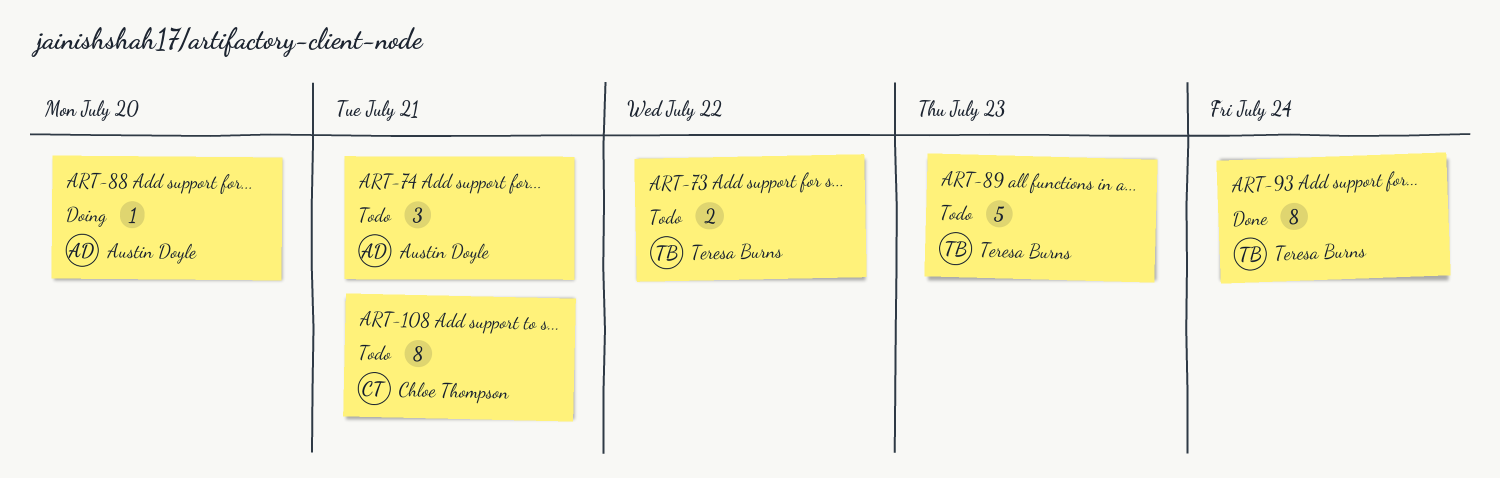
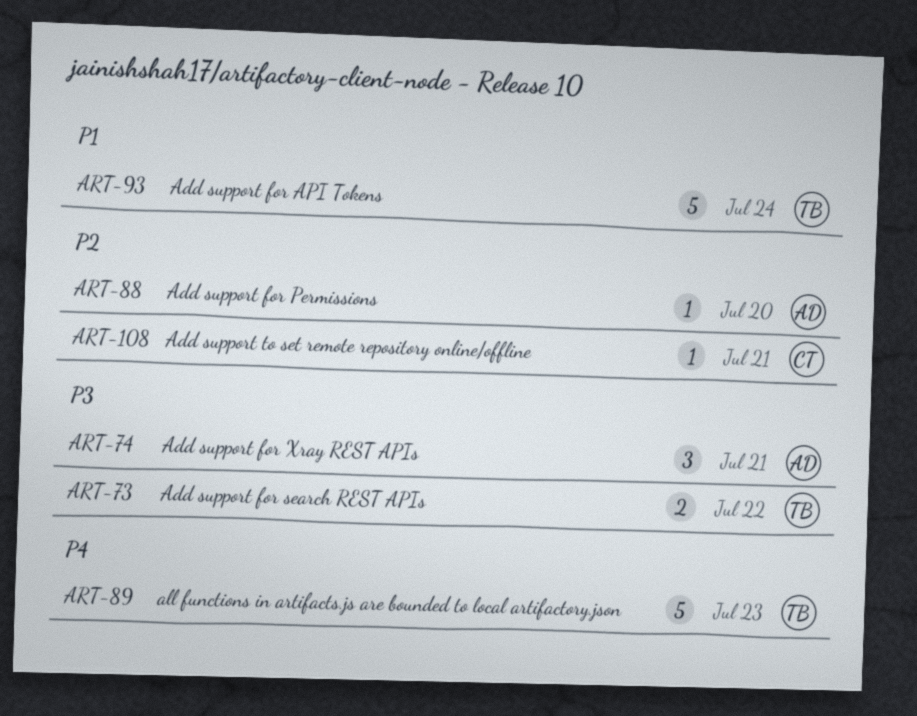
ART-93, estimate: 8 -> 5
ART-108, estimate: 8 -> 1

